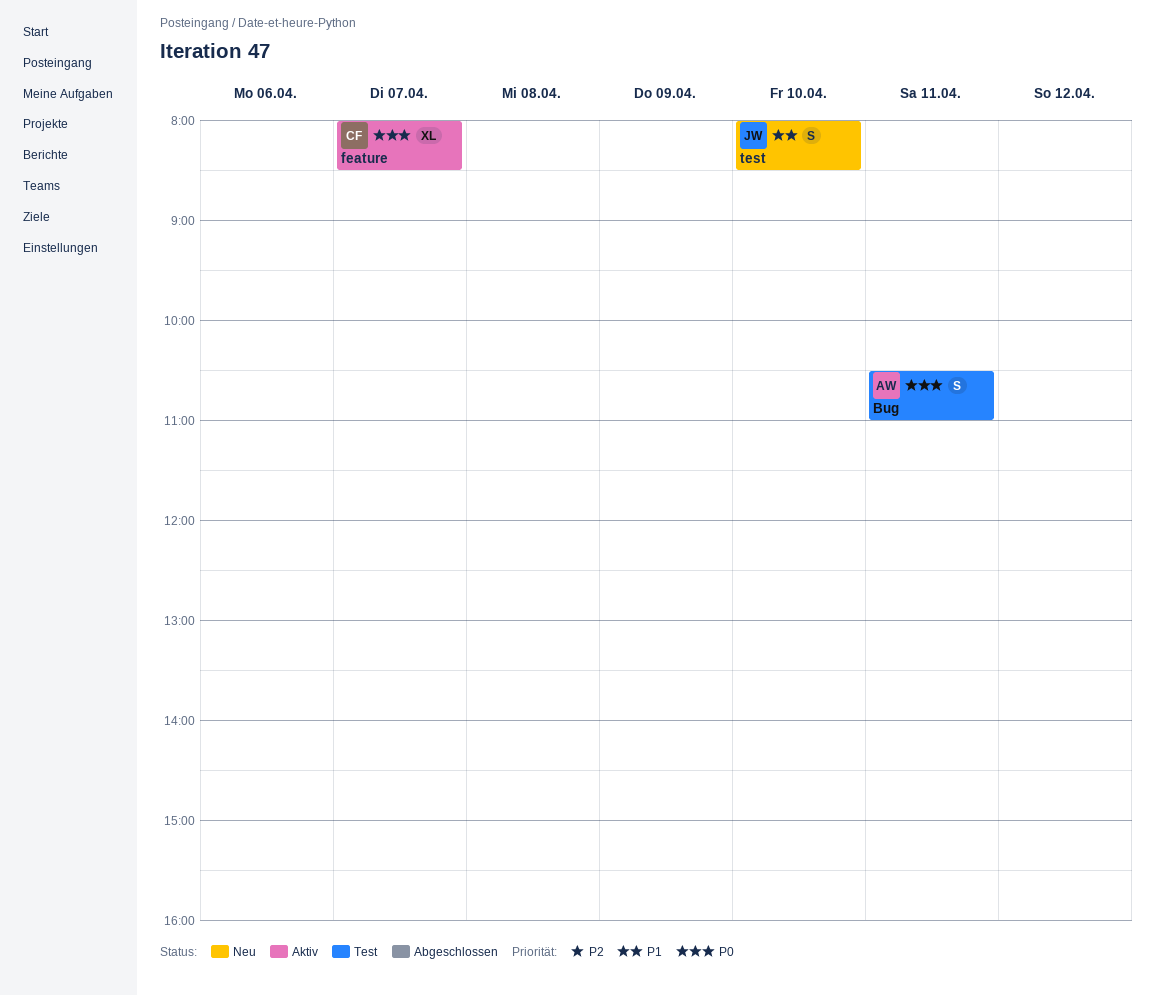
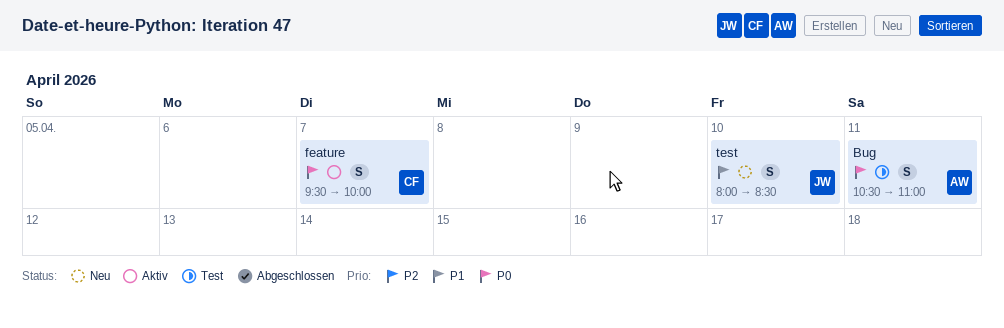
feature, estimate: XL -> S
feature, begins: 08:00 -> 09:30
feature, ends: 08:30 -> 10:00

